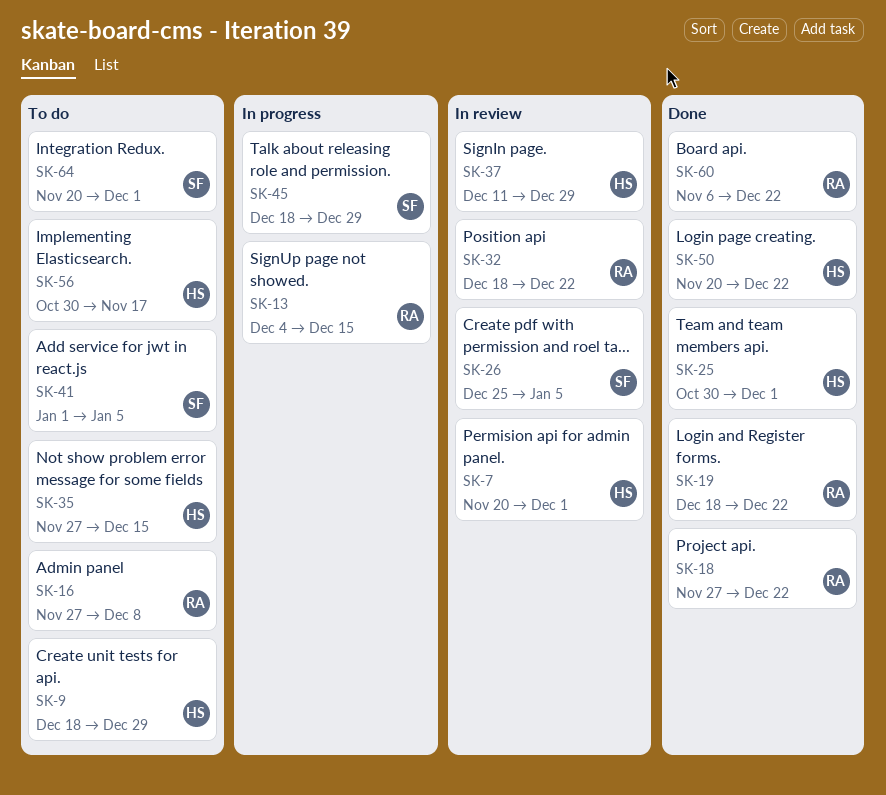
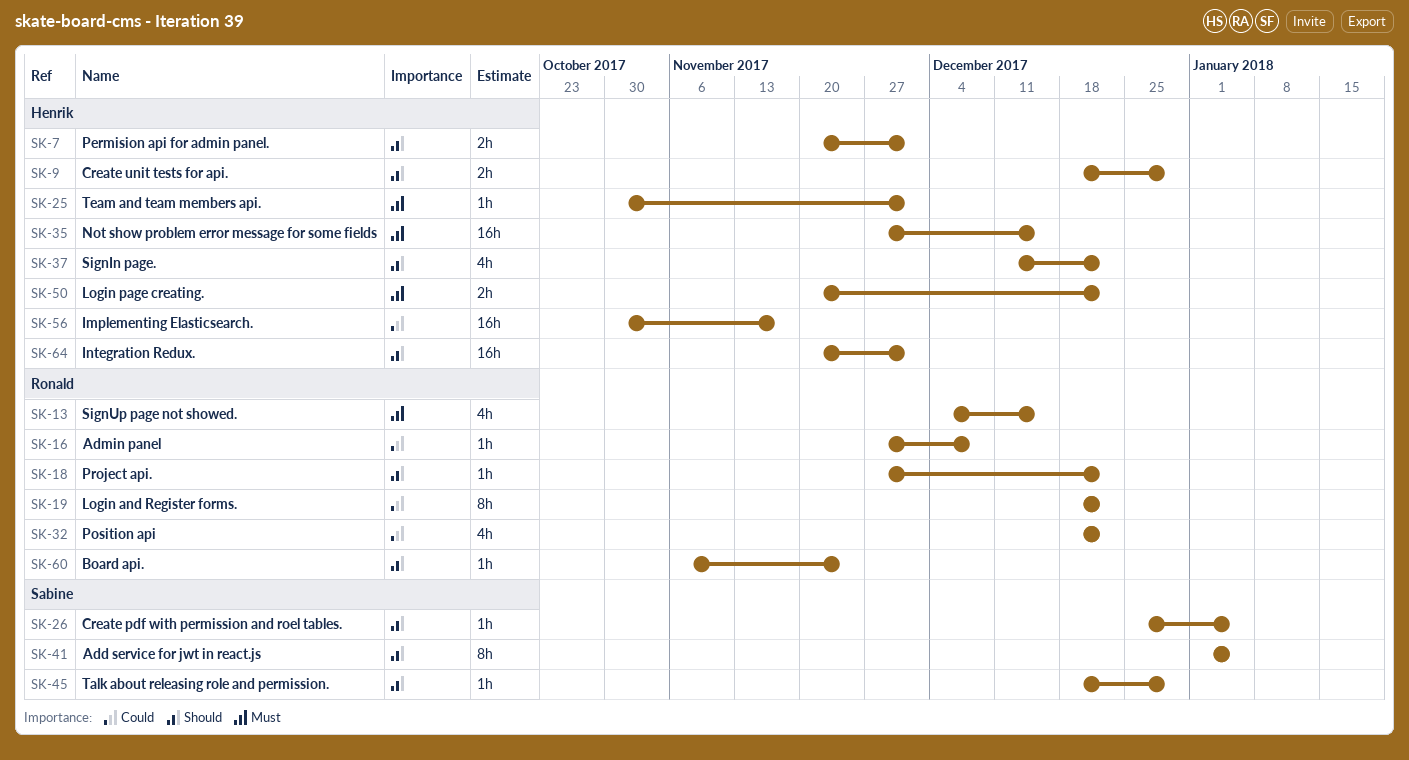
SK-37, due: Dec 29 -> Dec 22
SK-60, due: Dec 22 -> Nov 24
SK-64, owner: Sabine -> Henrik

